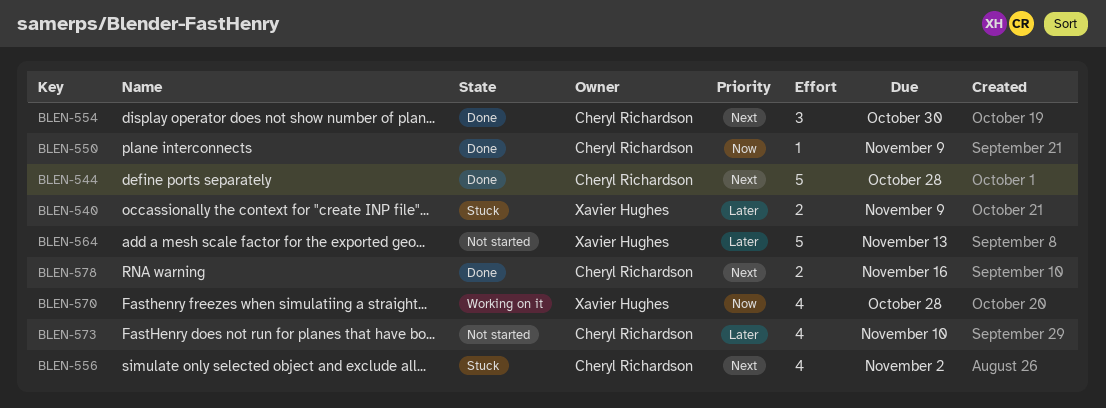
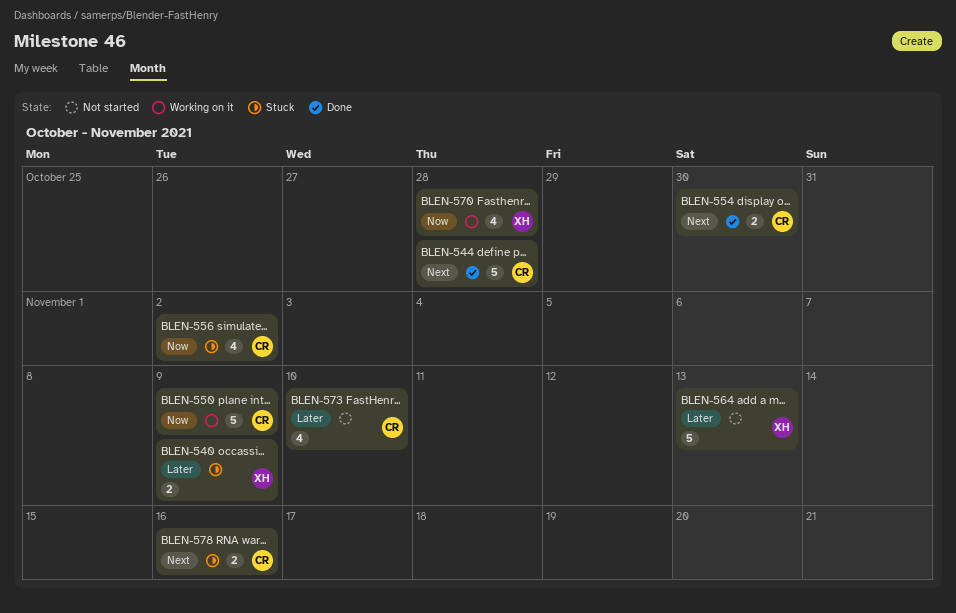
BLEN-550, status: Done -> Working on it
BLEN-550, estimate: 1 -> 5
BLEN-554, estimate: 3 -> 2
BLEN-556, priority: Next -> Now
BLEN-578, status: Done -> Stuck

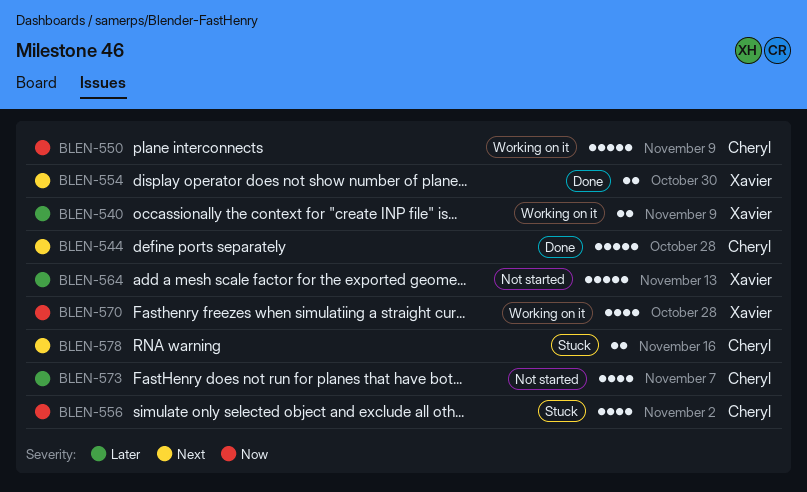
BLEN-540, status: Stuck -> Working on it
BLEN-554, owner: Cheryl -> Xavier
BLEN-573, due: Nov 10 -> Nov 7

